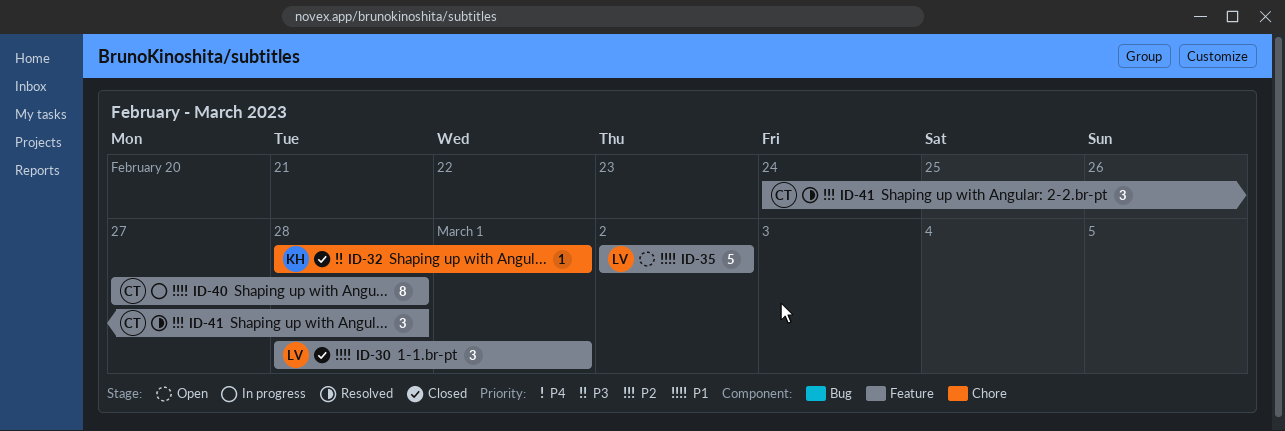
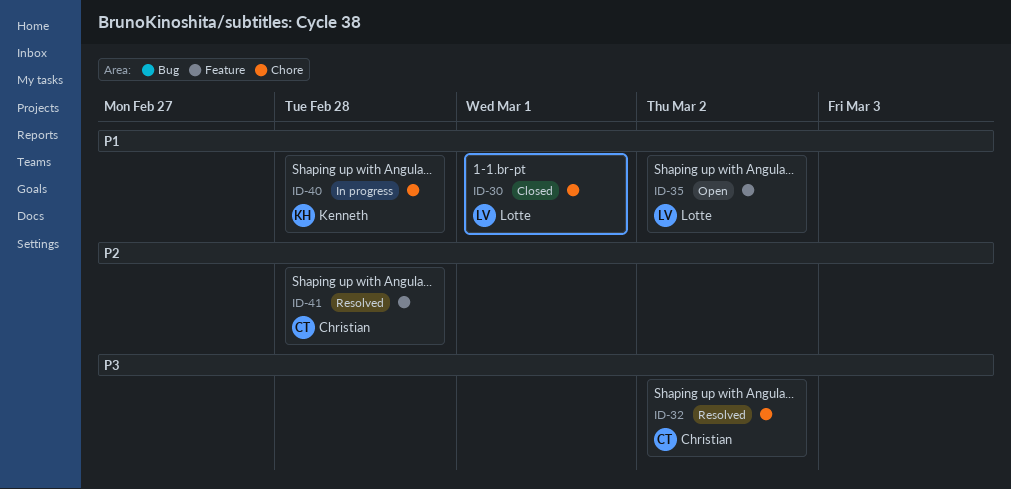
ID-30, label: Feature -> Chore
ID-32, status: Closed -> Resolved
ID-32, owner: Kenneth -> Christian
ID-32, due: Mar 1 -> Mar 2
ID-40, owner: Christian -> Kenneth
ID-40, label: Feature -> Chore

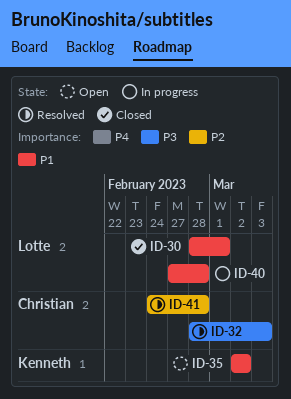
ID-32, due: Mar 2 -> Mar 3
ID-35, owner: Lotte -> Kenneth
ID-40, owner: Kenneth -> Lotte

